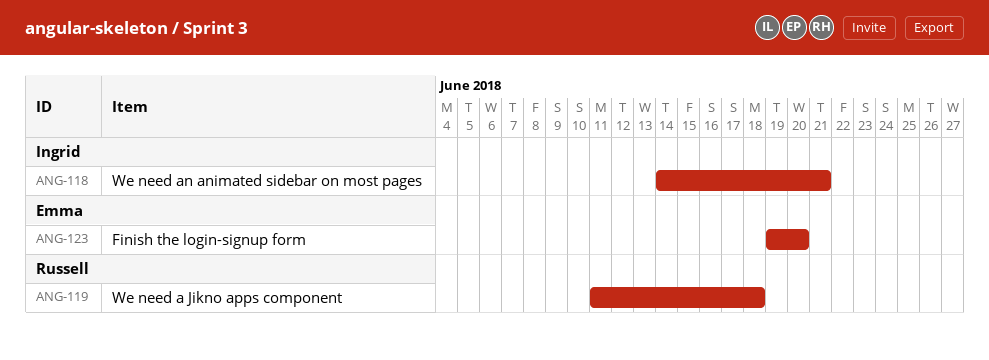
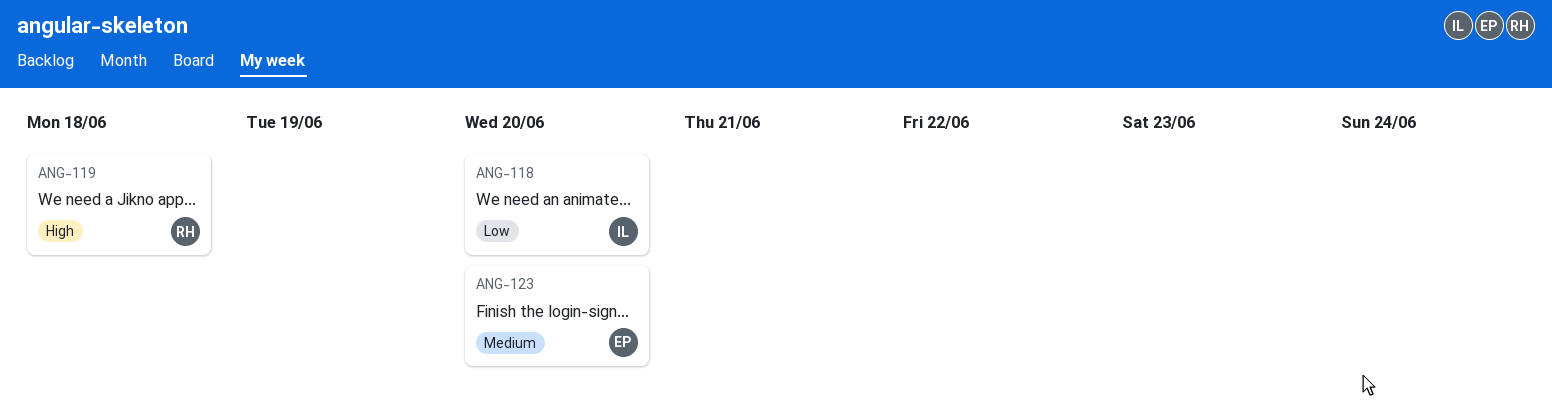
ANG-118, due: Jun 21 -> Jun 20

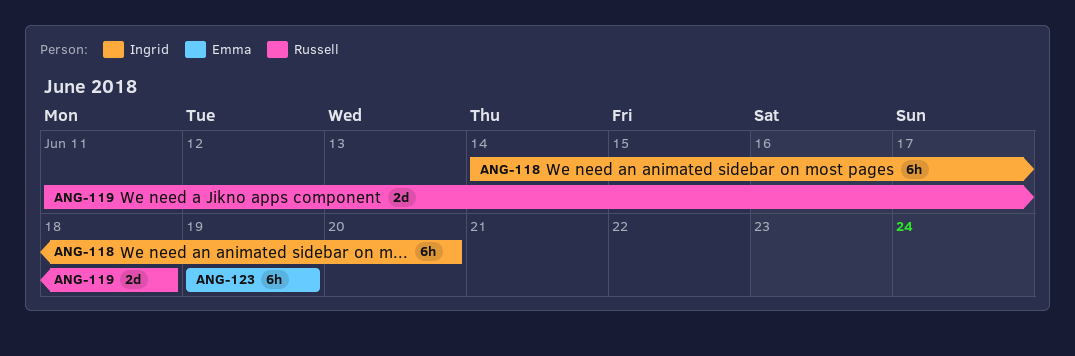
ANG-123, due: Jun 20 -> Jun 19

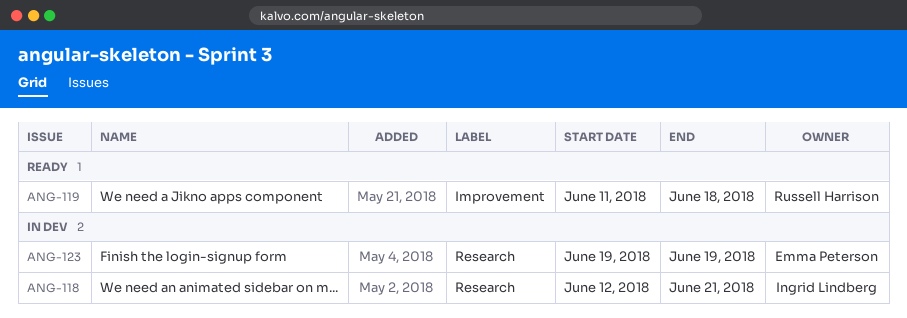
ANG-118, start: Jun 14 -> Jun 12
ANG-118, due: Jun 20 -> Jun 21

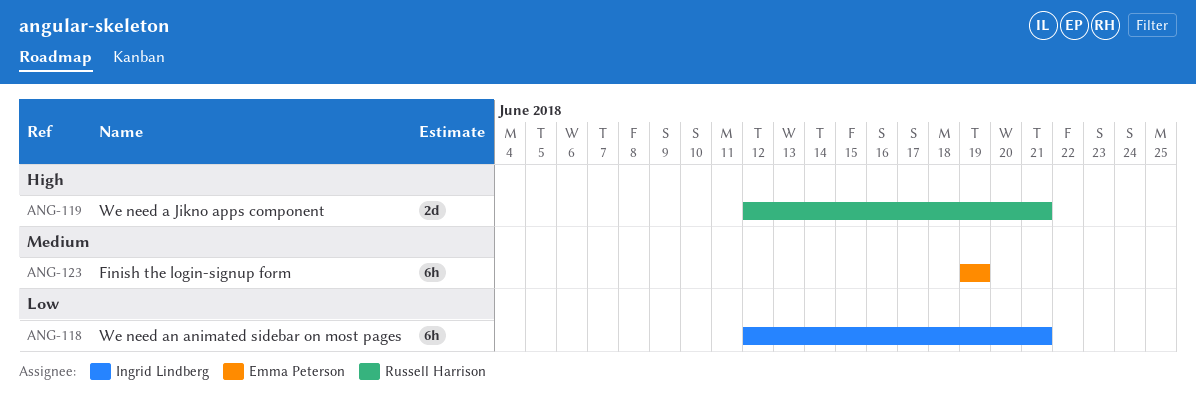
ANG-119, start: Jun 11 -> Jun 12
ANG-119, due: Jun 18 -> Jun 21

